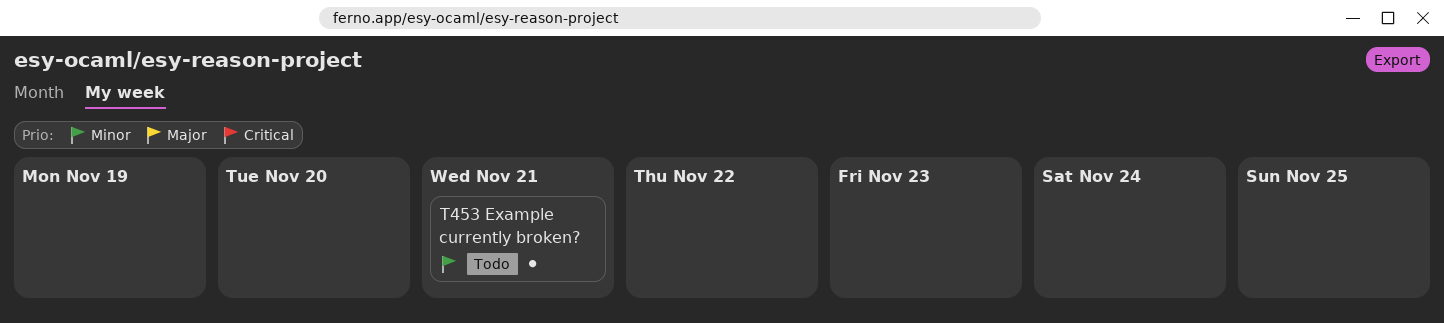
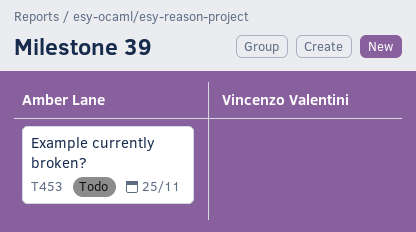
T453, due: Nov 21 -> Nov 25

